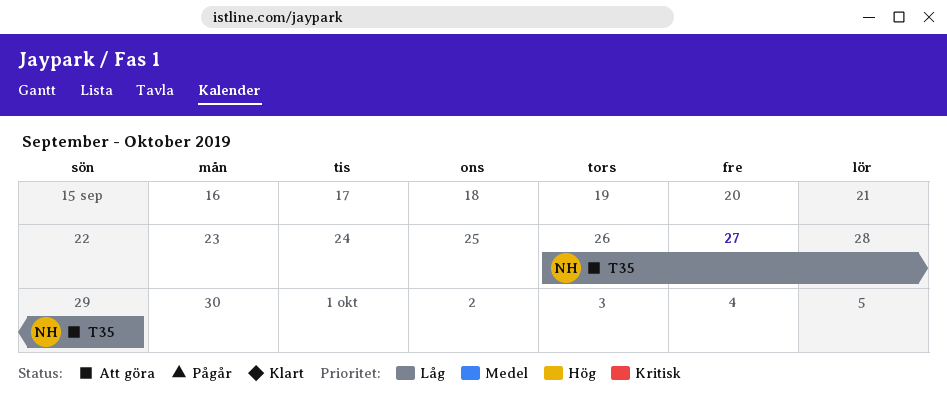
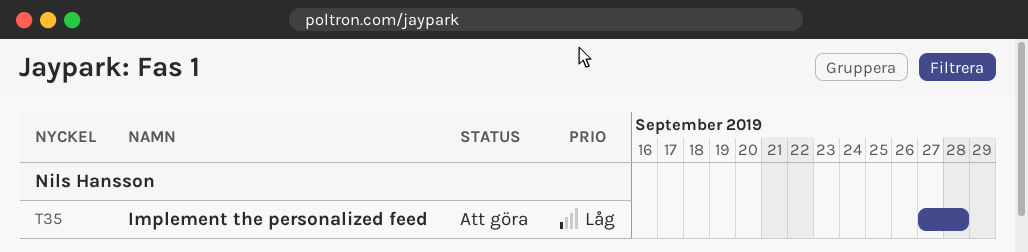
T35, start: Sep 26 -> Sep 27
T35, due: Sep 29 -> Sep 28

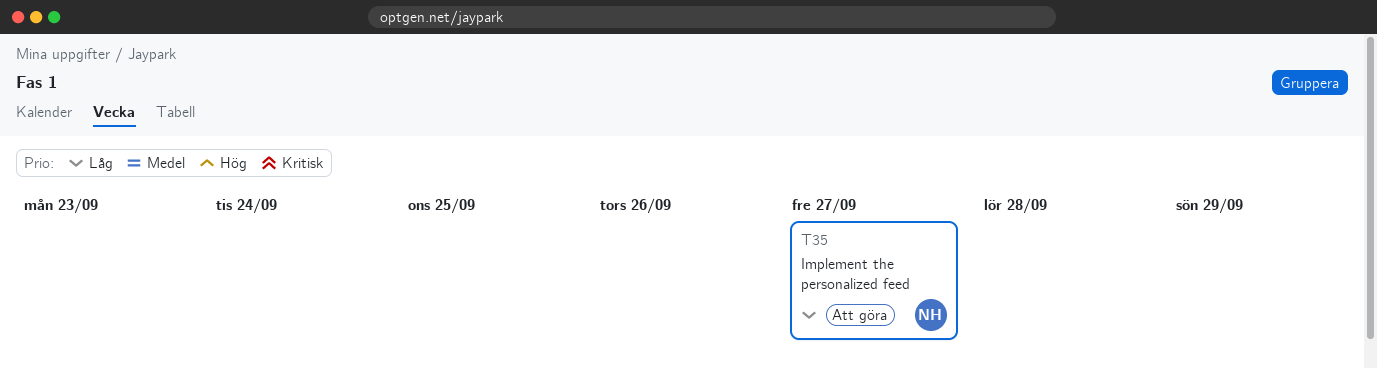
T35, due: Sep 28 -> Sep 27

